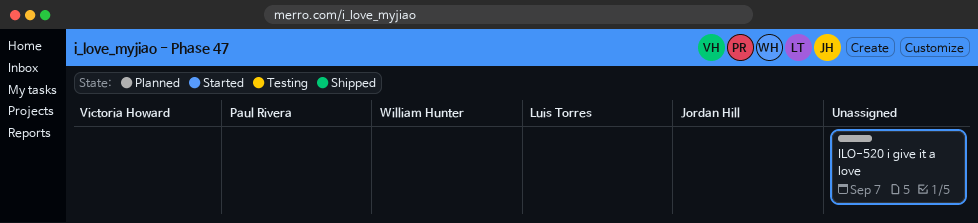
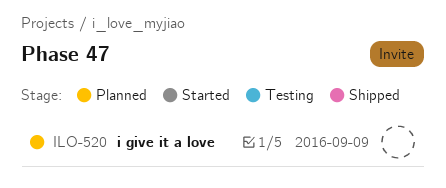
ILO-520, due: Sep 7 -> Sep 9

